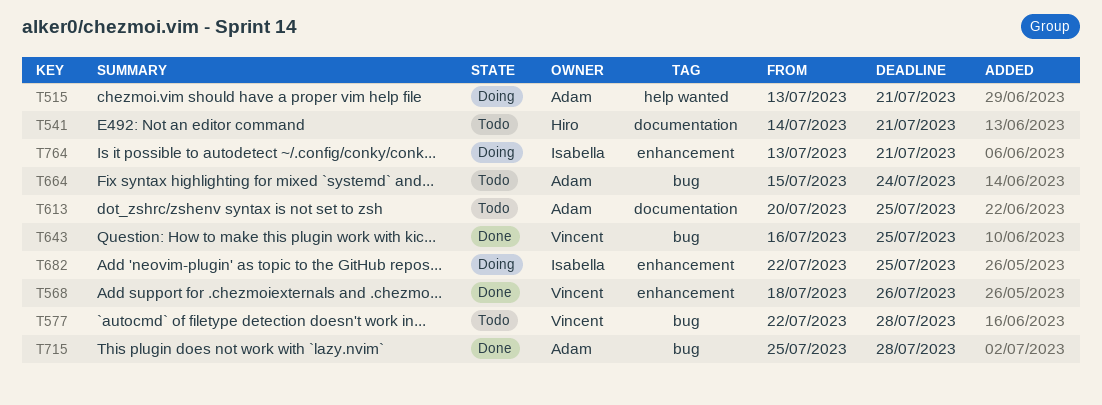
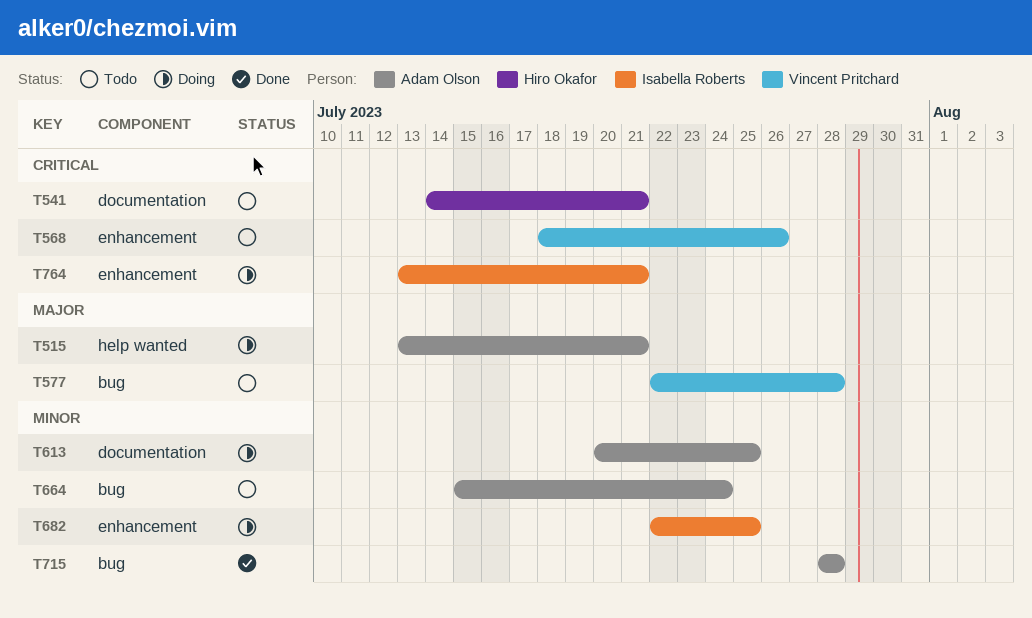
T568, status: Done -> Todo
T613, status: Todo -> Doing
T643: present -> none
T715, start: Jul 25 -> Jul 28

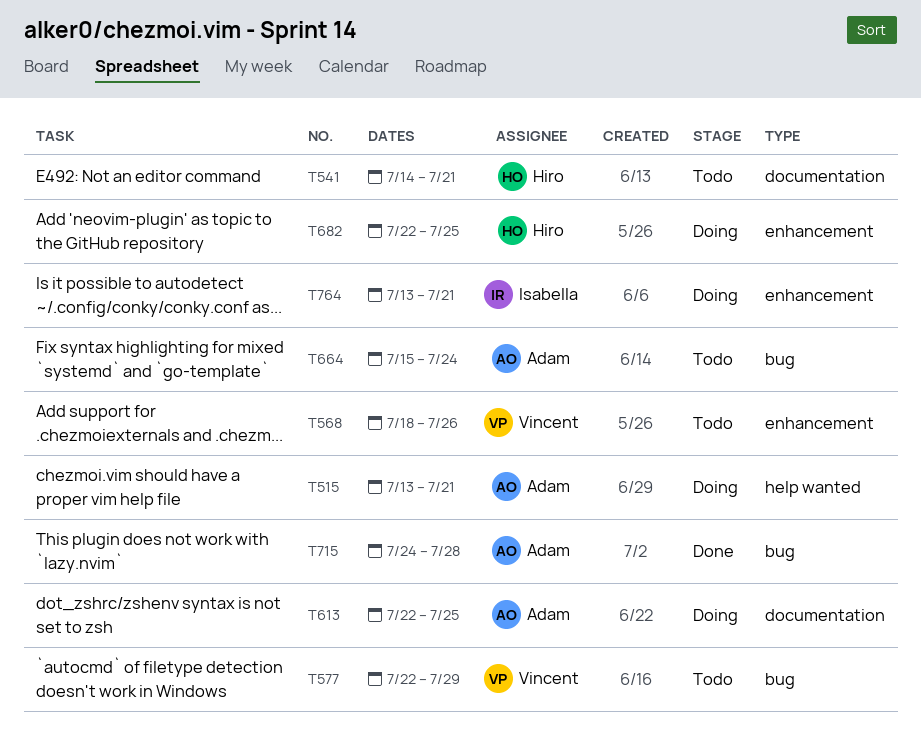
T577, due: Jul 28 -> Jul 29
T613, start: Jul 20 -> Jul 22
T682, owner: Isabella Roberts -> Hiro Okafor
T715, start: Jul 28 -> Jul 24

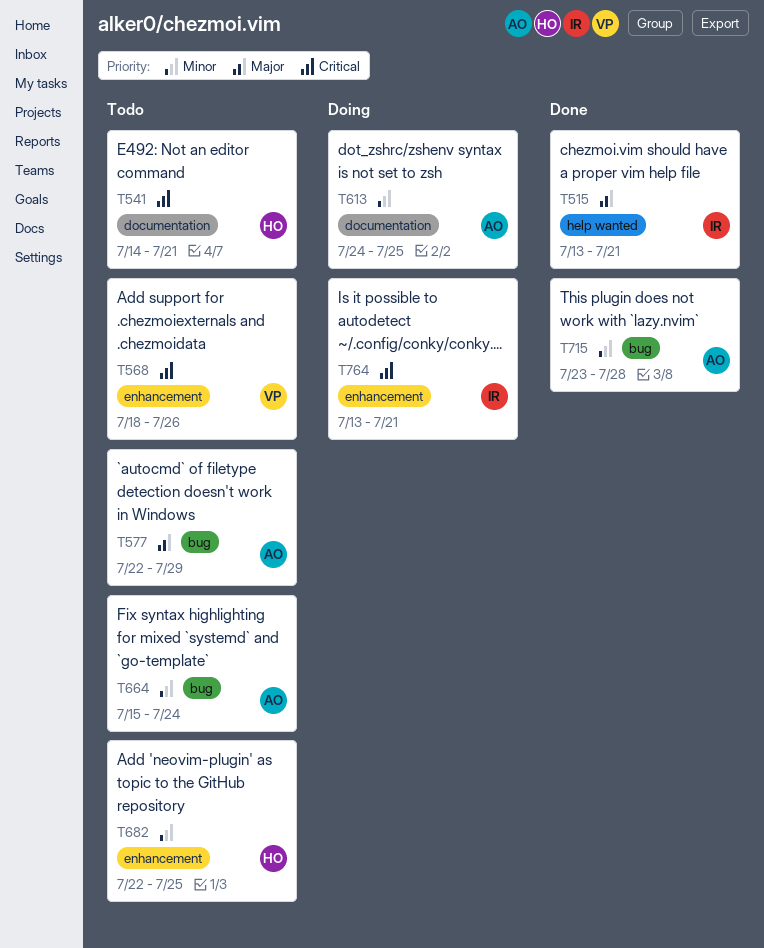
T515, status: Doing -> Done
T515, owner: Adam -> Isabella
T577, owner: Vincent -> Adam
T613, start: Jul 22 -> Jul 24
T682, status: Doing -> Todo
T715, start: Jul 24 -> Jul 23

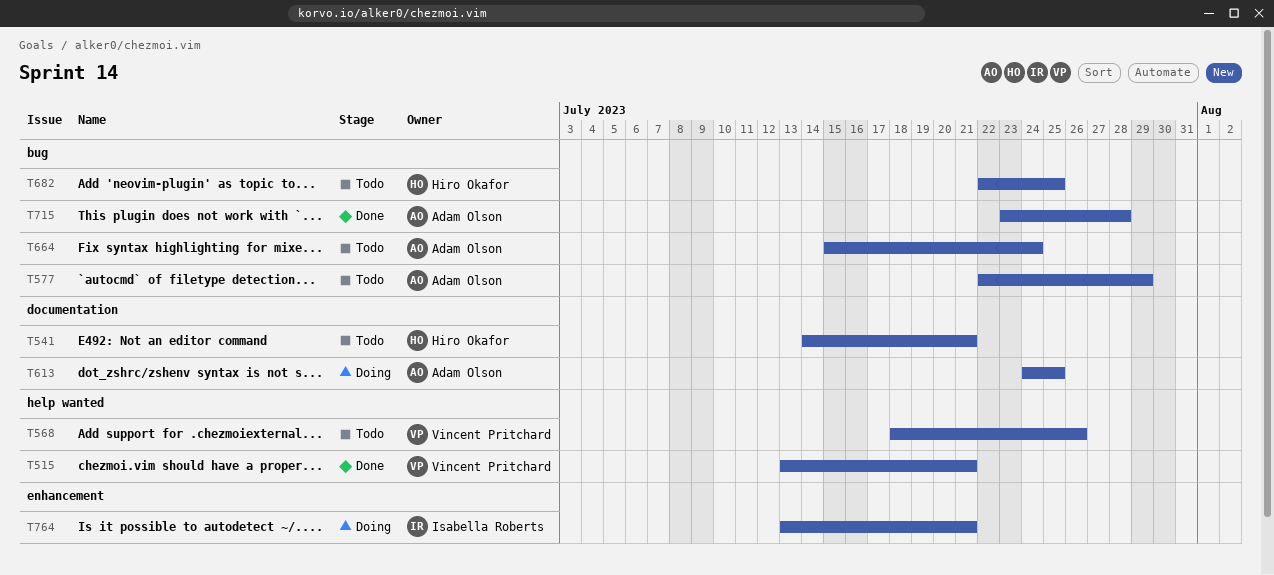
T515, owner: Isabella Roberts -> Vincent Pritchard
T568, label: enhancement -> help wanted
T682, label: enhancement -> bug

